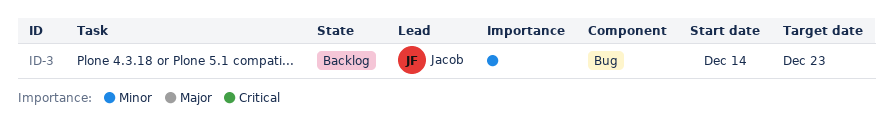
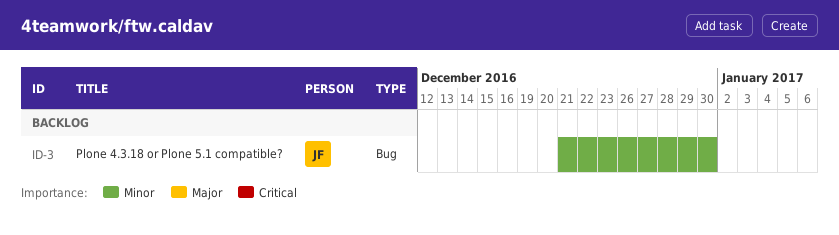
ID-3, start: Dec 14 -> Dec 21
ID-3, due: Dec 23 -> Dec 30

